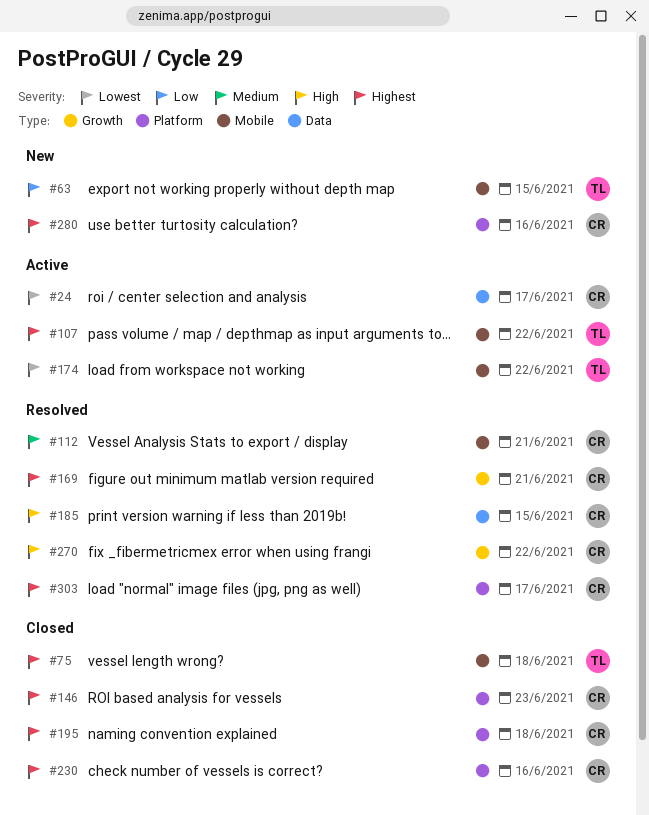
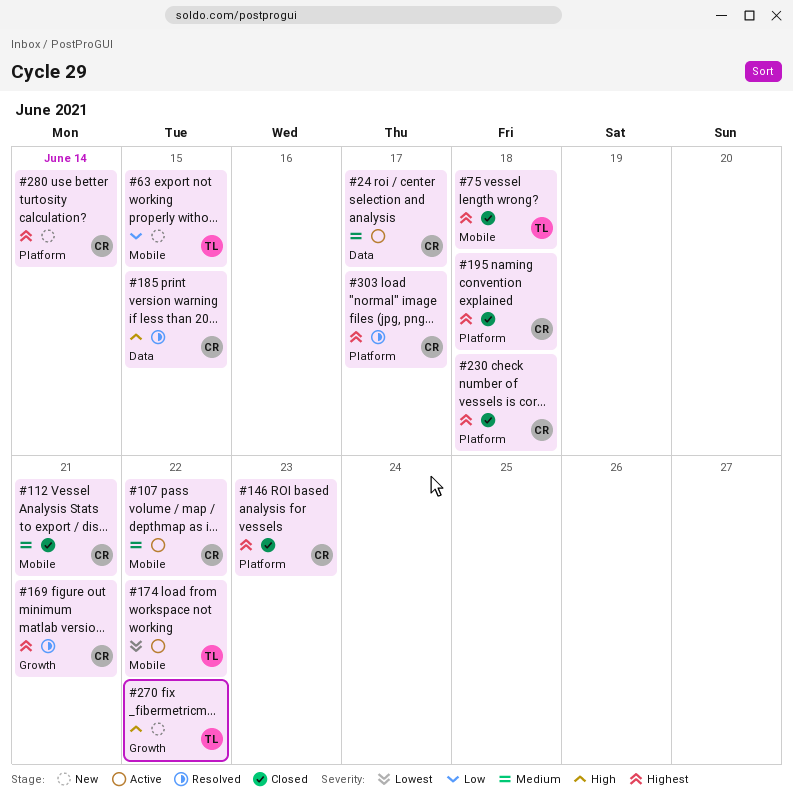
#24, priority: Lowest -> Medium
#107, owner: TL -> CR
#107, priority: Highest -> Medium
#112, status: Resolved -> Closed
#230, due: Jun 16 -> Jun 18
#270, status: Resolved -> New
#270, owner: CR -> TL
#280, due: Jun 16 -> Jun 14

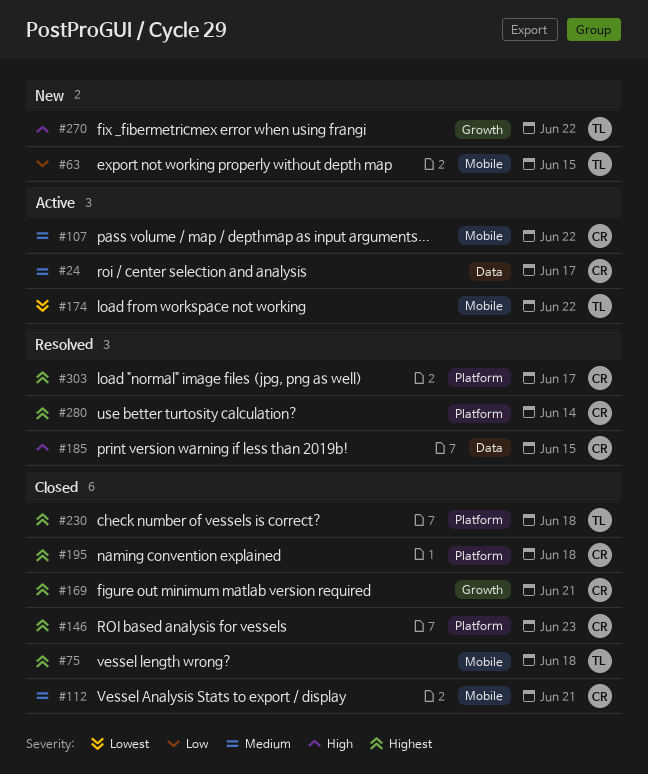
#169, status: Resolved -> Closed
#230, owner: CR -> TL
#280, status: New -> Resolved

